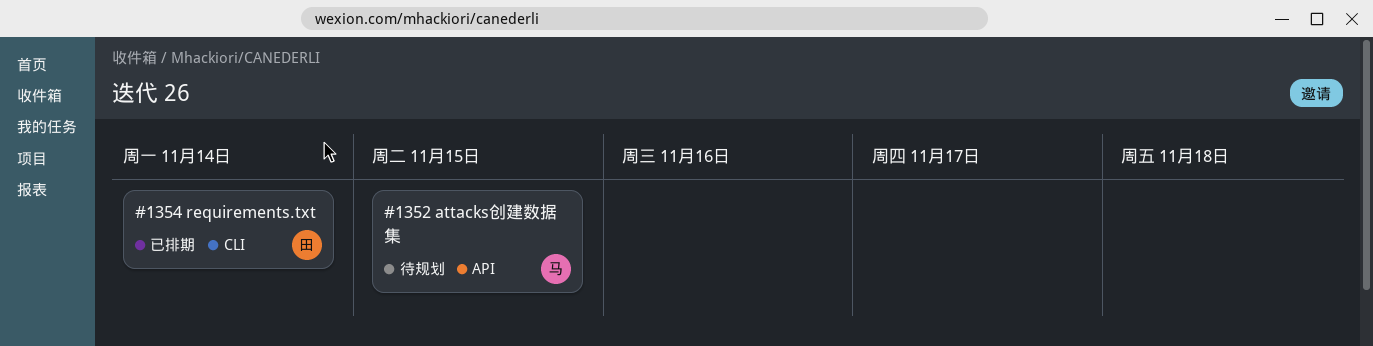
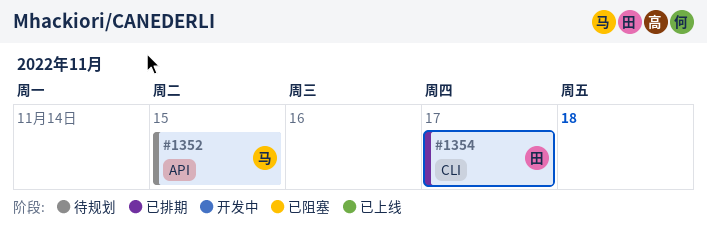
#1354, due: Nov 14 -> Nov 17

